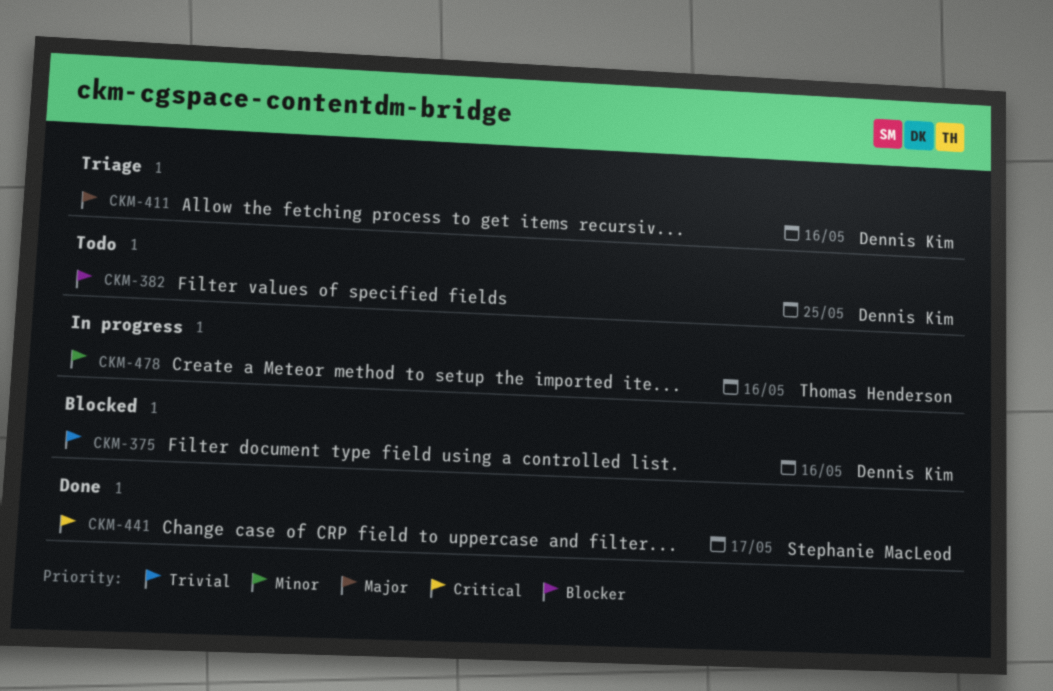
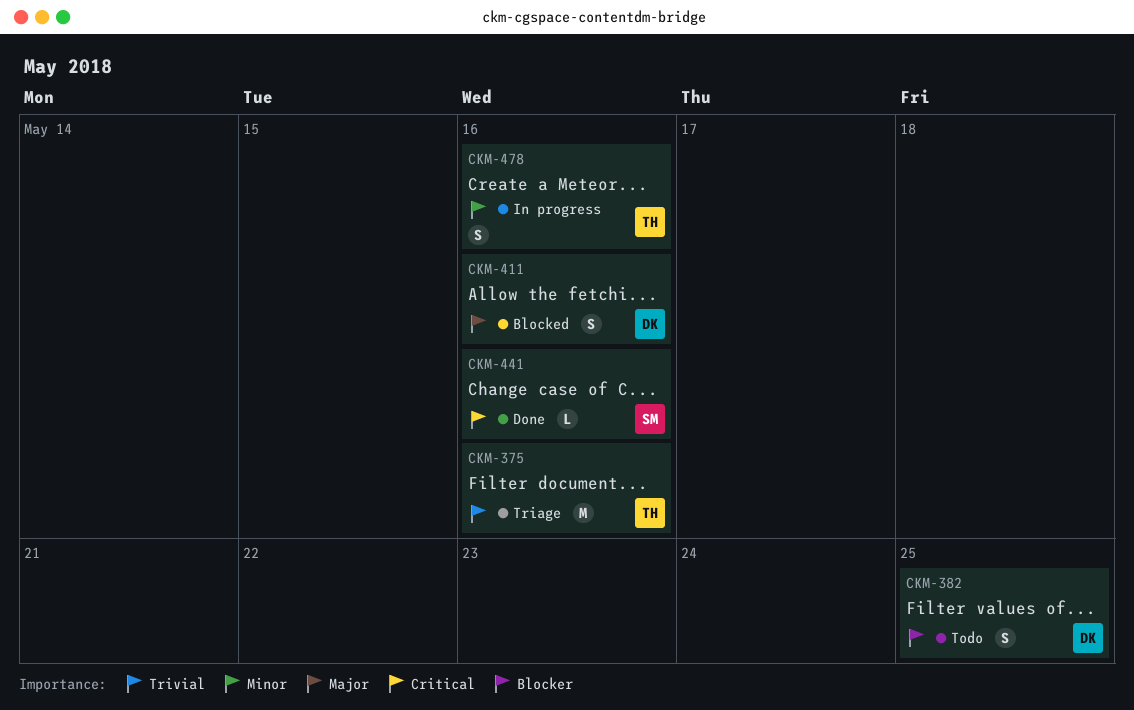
CKM-375, status: Blocked -> Triage
CKM-375, owner: Dennis Kim -> Thomas Henderson
CKM-411, status: Triage -> Blocked
CKM-441, due: May 17 -> May 16

